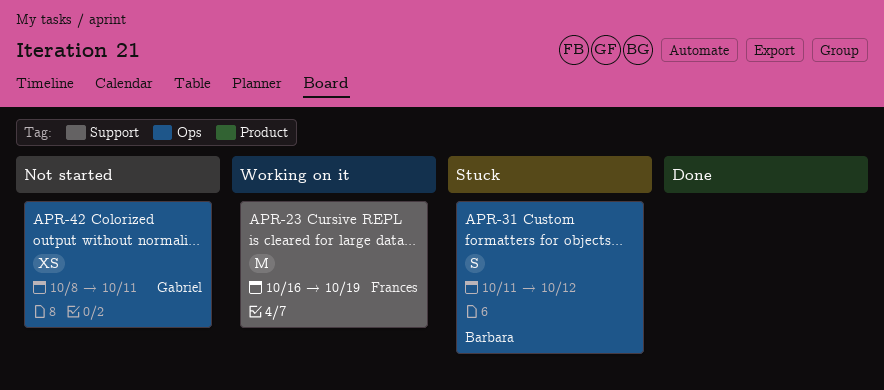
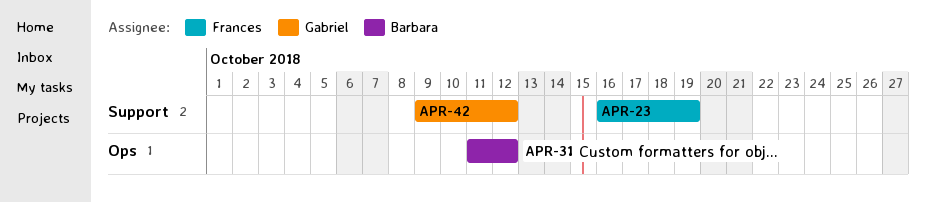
APR-42, label: Ops -> Support
APR-42, start: Oct 8 -> Oct 9
APR-42, due: Oct 11 -> Oct 12

